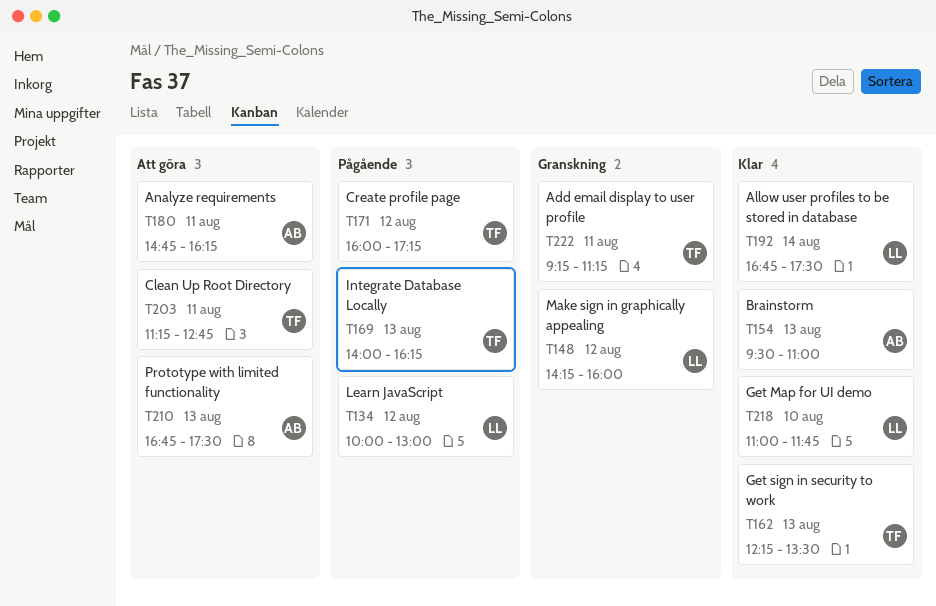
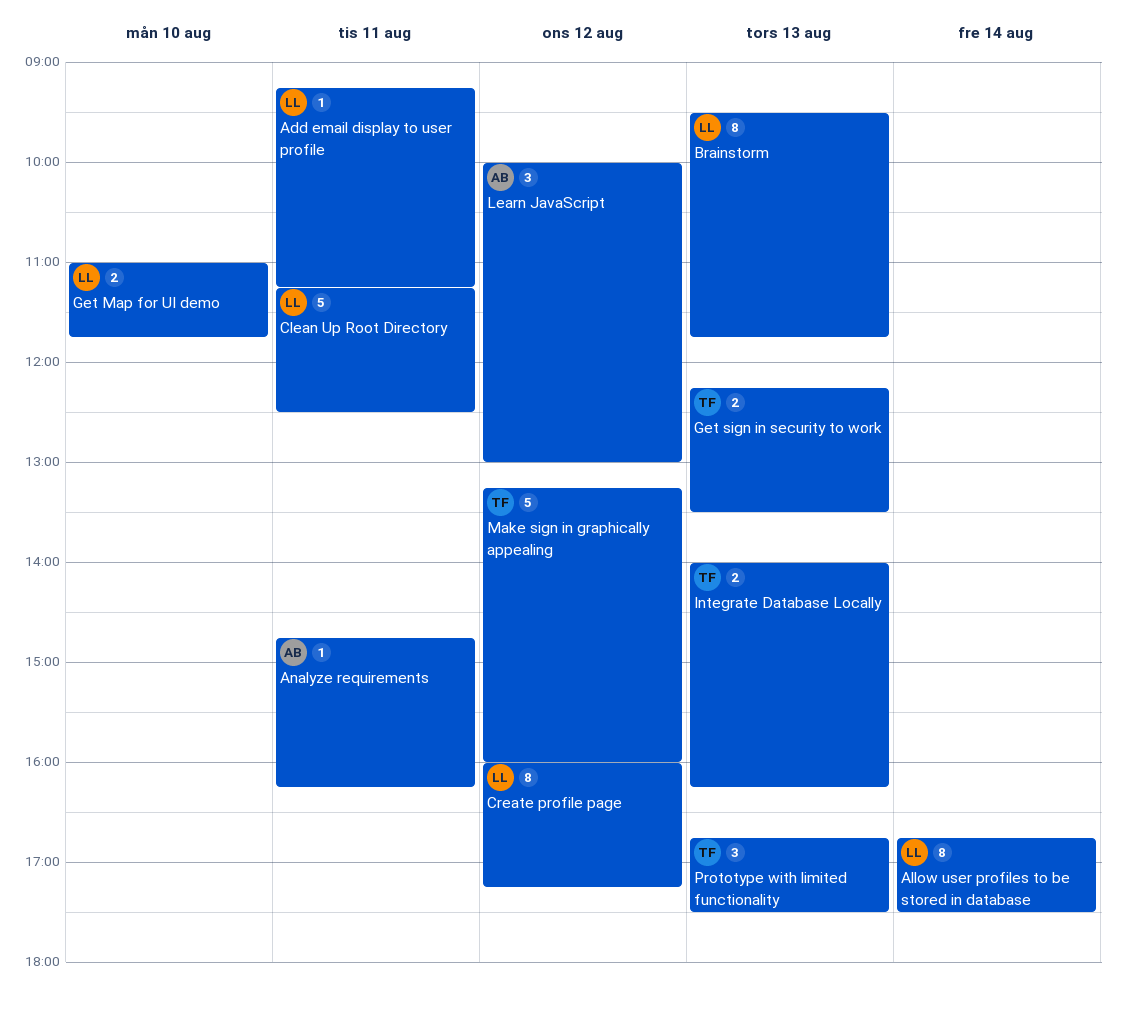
Add email display to user profile, owner: TF -> LL
Brainstorm, owner: AB -> LL
Brainstorm, ends: 11:00 -> 11:45
Clean Up Root Directory, owner: TF -> LL
Clean Up Root Directory, ends: 12:45 -> 12:30
Create profile page, owner: TF -> LL
Learn JavaScript, owner: LL -> AB
Make sign in graphically appealing, owner: LL -> TF
Make sign in graphically appealing, begins: 14:15 -> 13:15
Prototype with limited functionality, owner: AB -> TF

